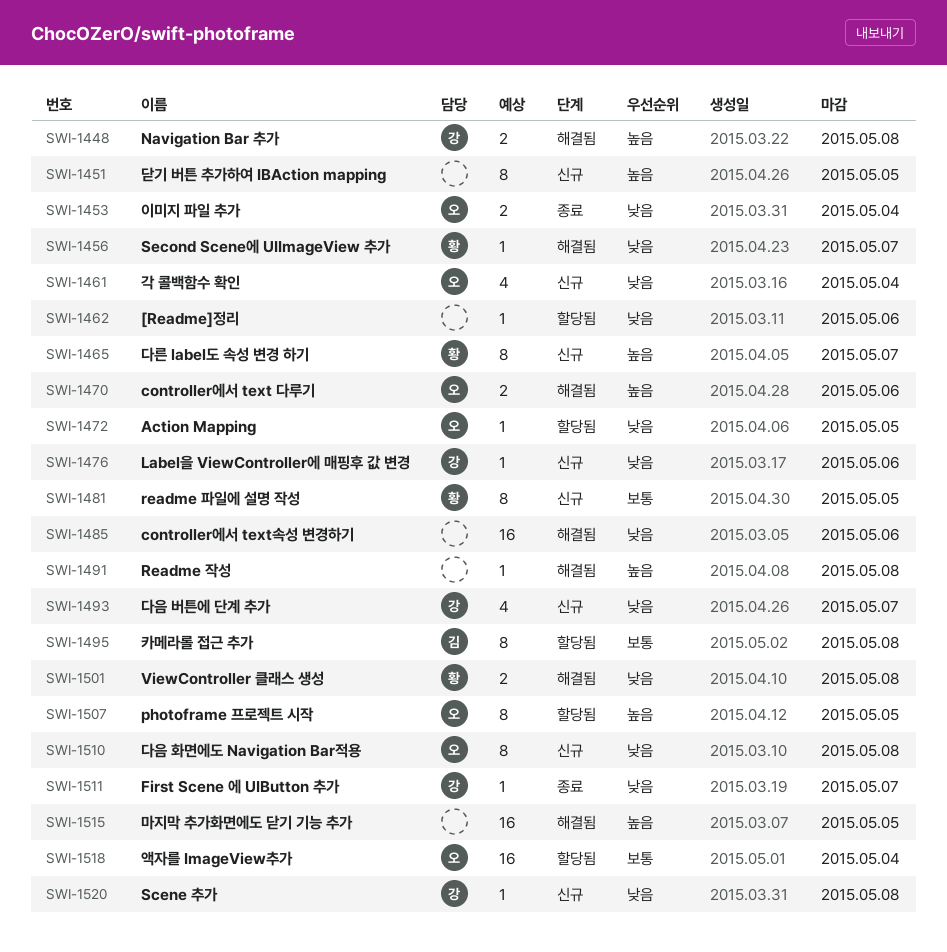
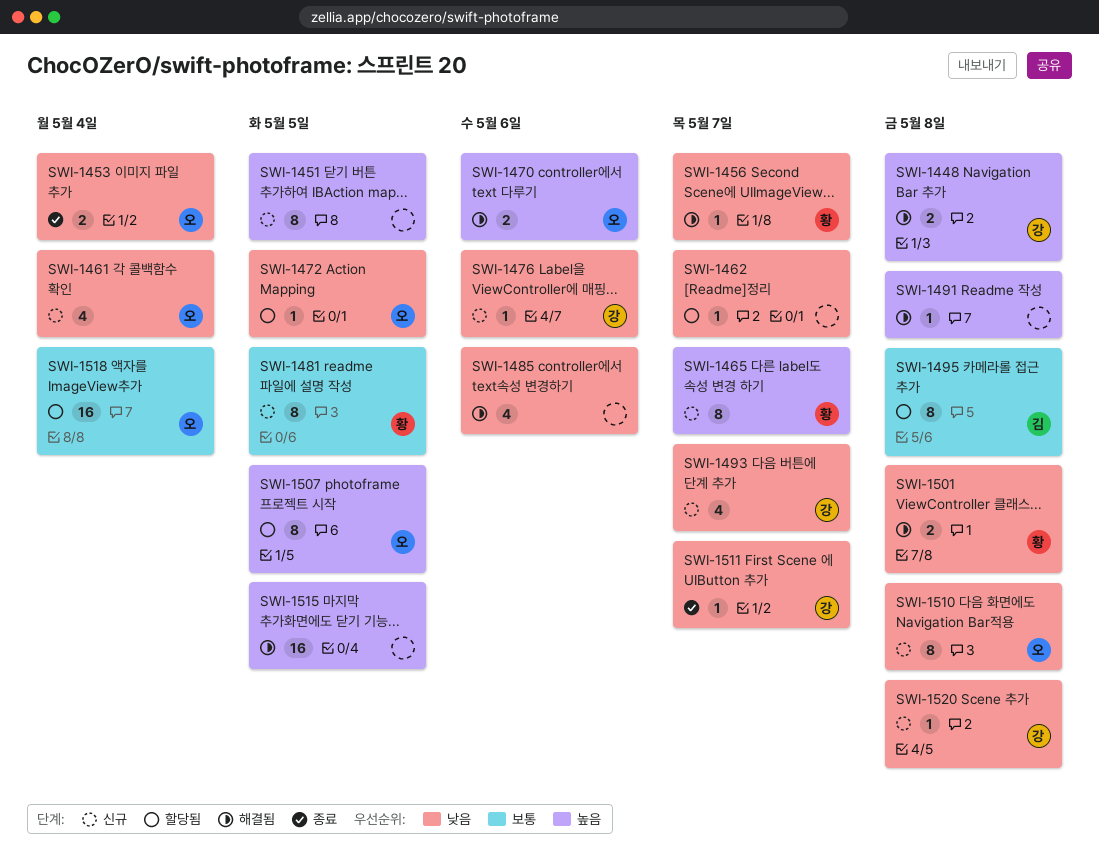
SWI-1462, due: May 6 -> May 7
SWI-1485, estimate: 16 -> 4

